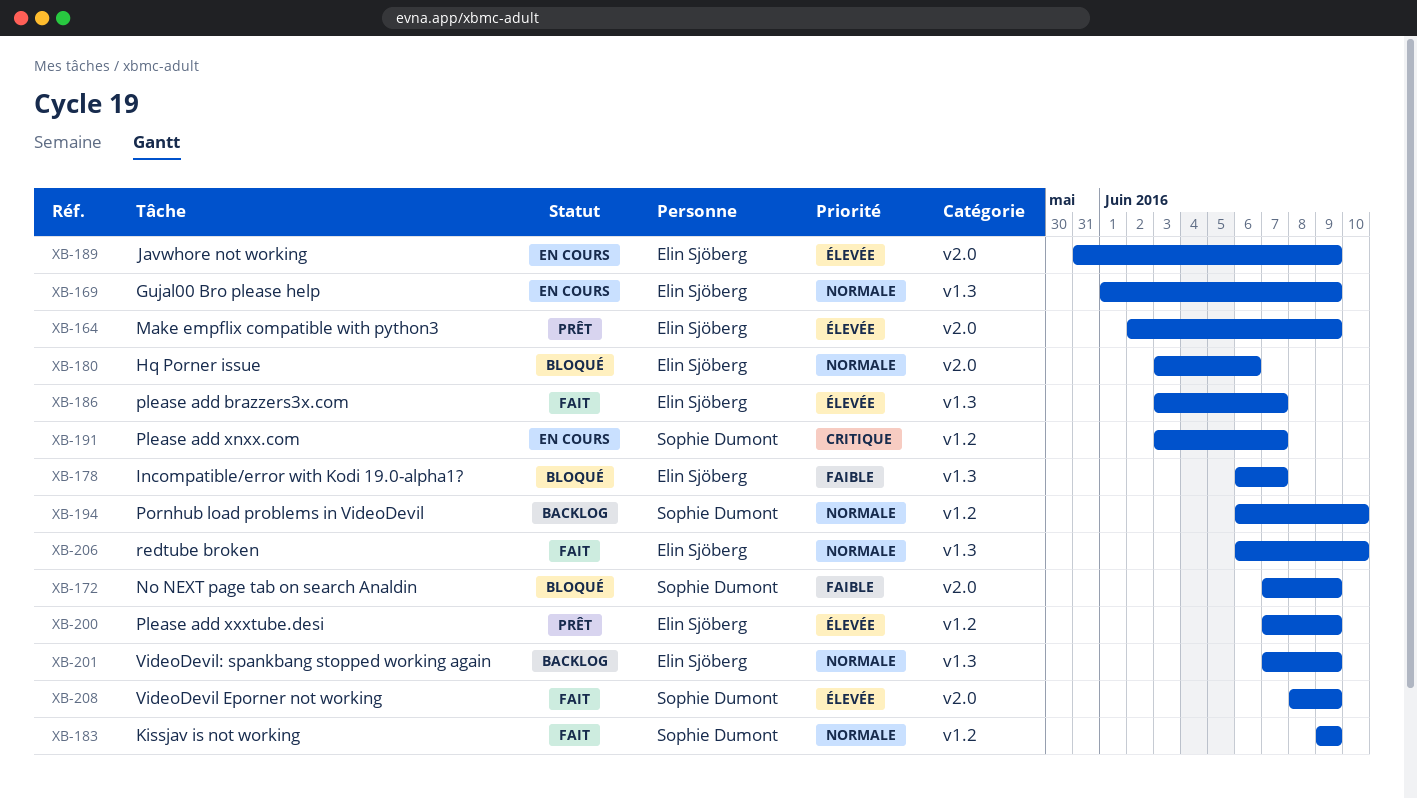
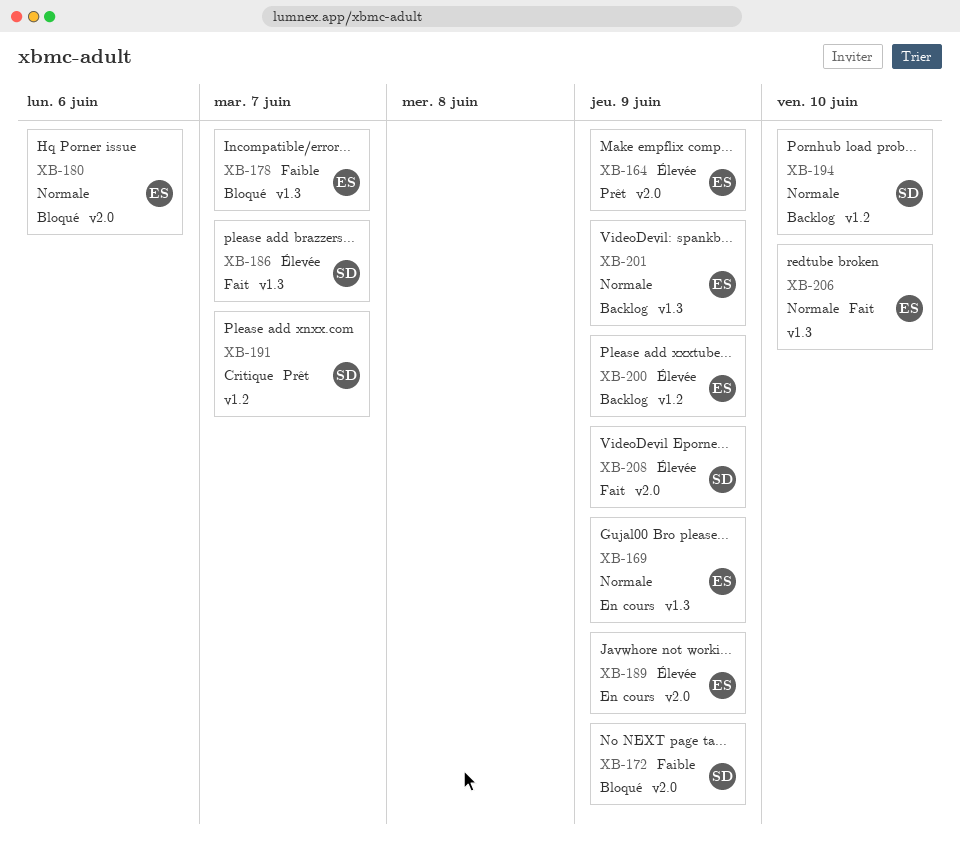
XB-183: present -> none
XB-186, owner: Elin Sjöberg -> Sophie Dumont
XB-191, status: En cours -> Prêt
XB-200, status: Prêt -> Backlog

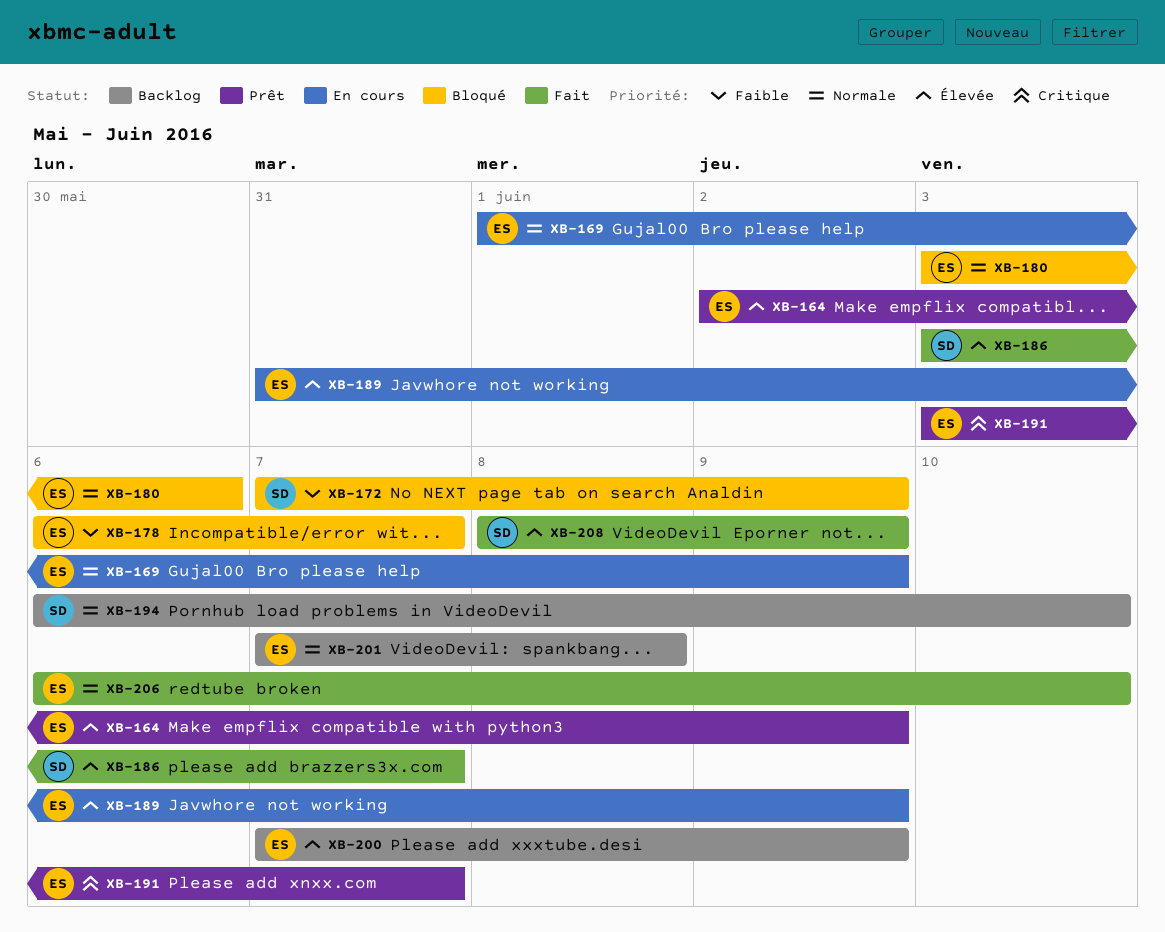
XB-191, owner: SD -> ES
XB-201, due: Jun 9 -> Jun 8

